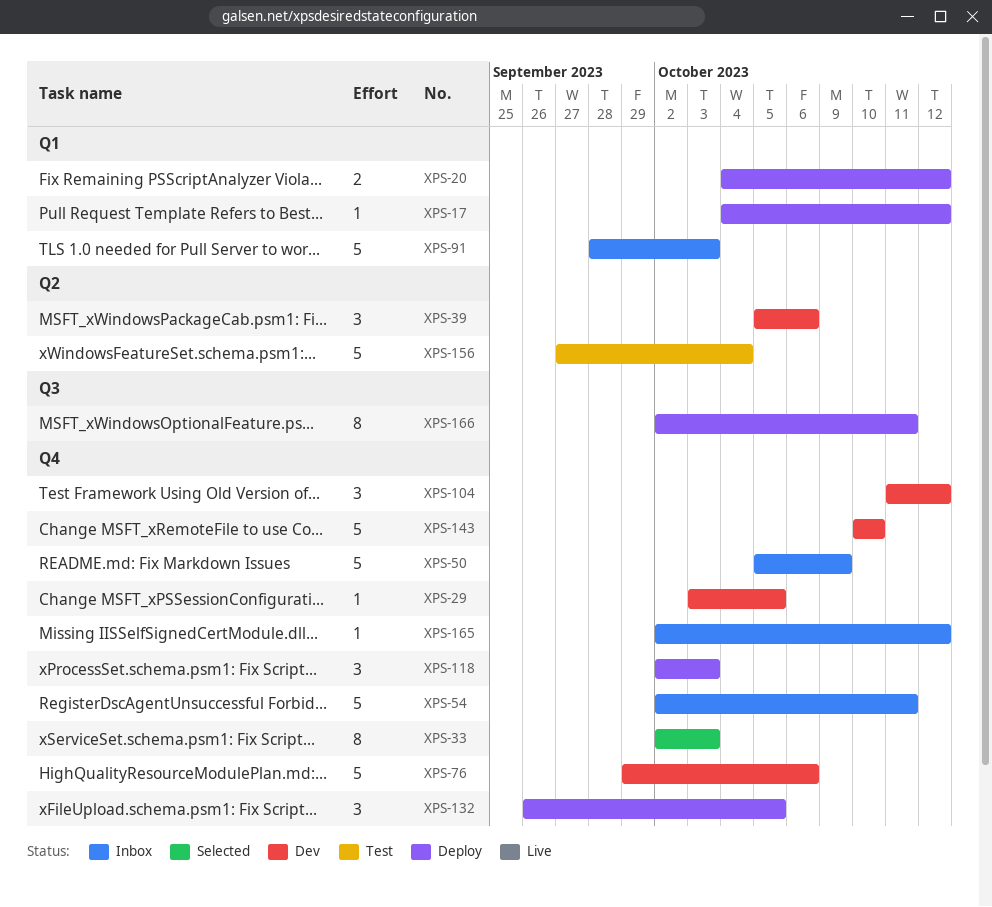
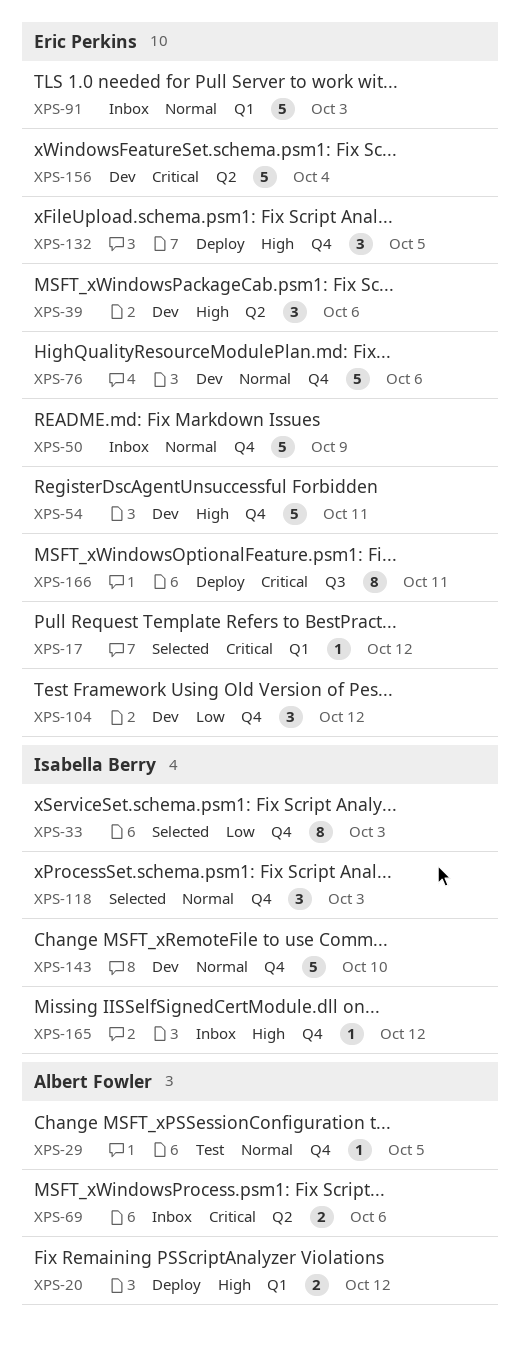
XPS-17, status: Deploy -> Selected
XPS-29, status: Dev -> Test
XPS-54, status: Inbox -> Dev
XPS-69: none -> present
XPS-118, status: Deploy -> Selected
XPS-156, status: Test -> Dev

